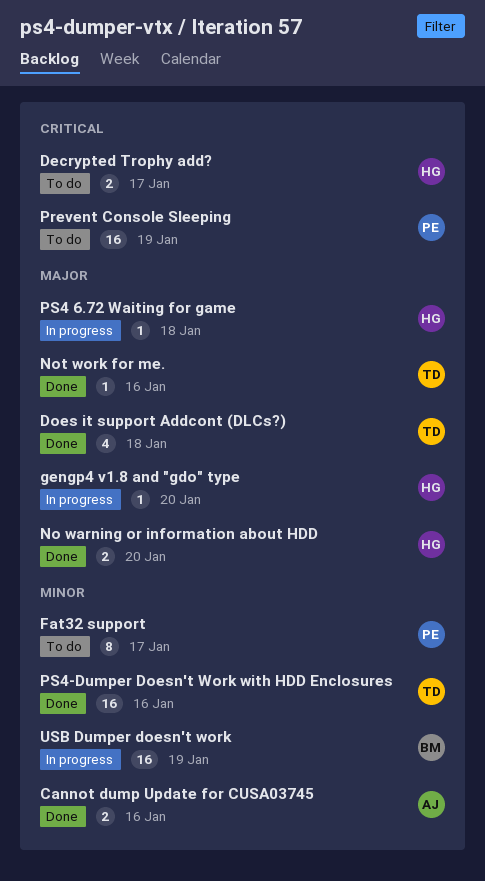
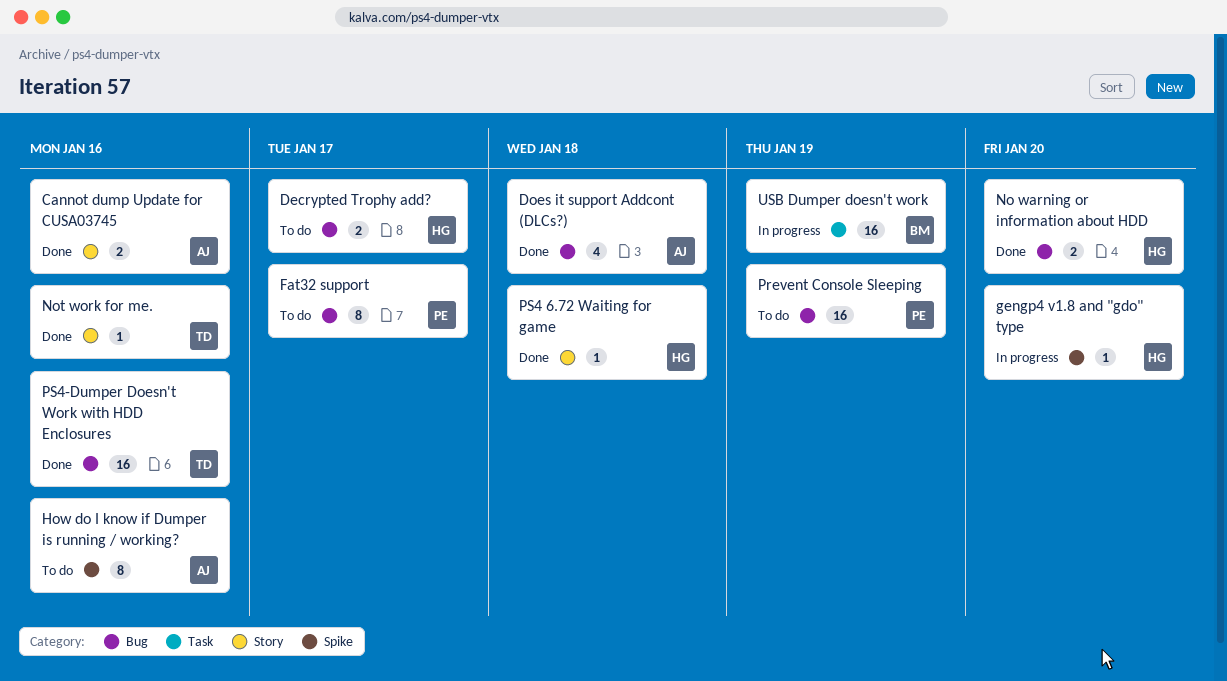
Does it support Addcont (DLCs?), owner: TD -> AJ
How do I know if Dumper is running / working?: none -> present
PS4 6.72 Waiting for game, status: In progress -> Done

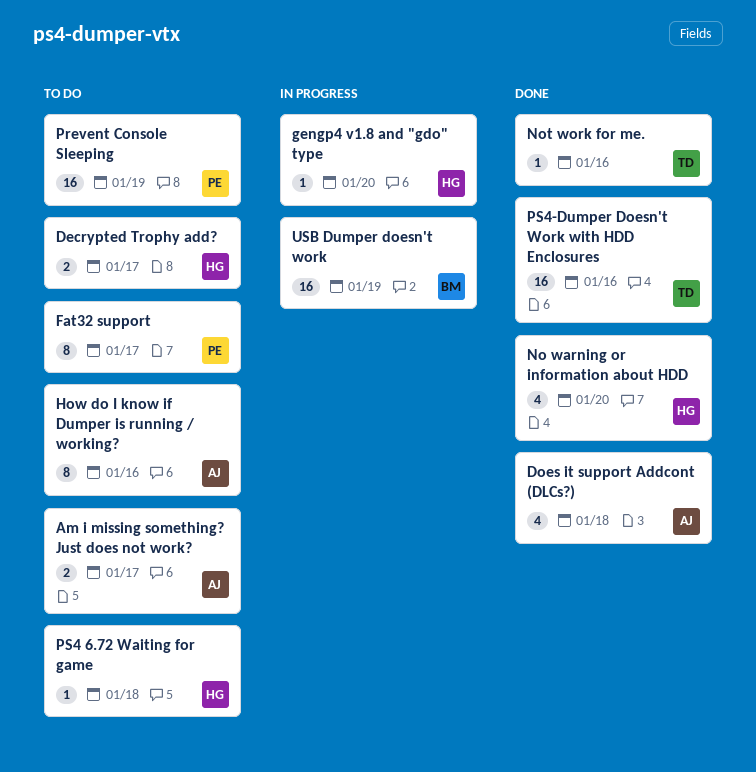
Am i missing something? Just does not work?: none -> present
Cannot dump Update for CUSA03745: present -> none
No warning or information about HDD, estimate: 2 -> 4
PS4 6.72 Waiting for game, status: Done -> To do

